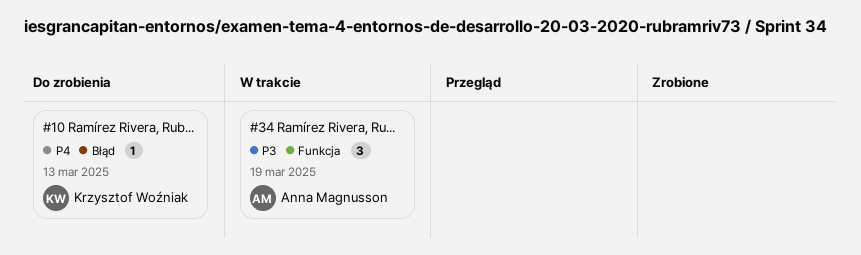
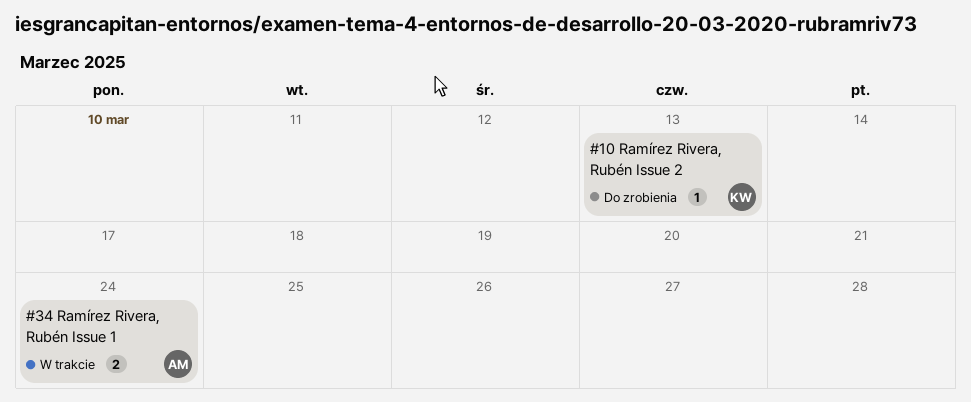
#34, estimate: 3 -> 2
#34, due: Mar 19 -> Mar 24

